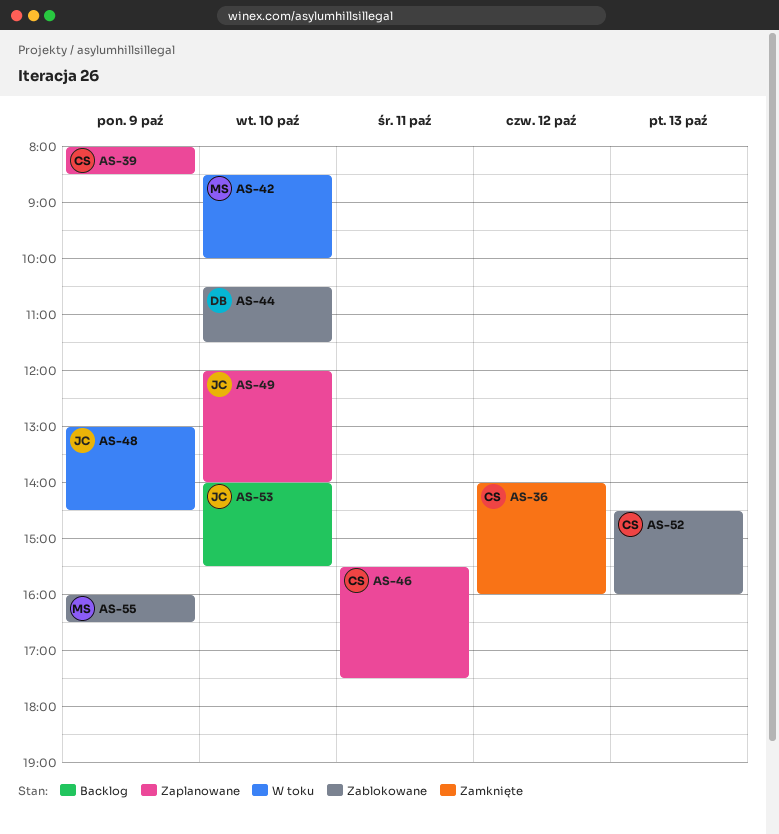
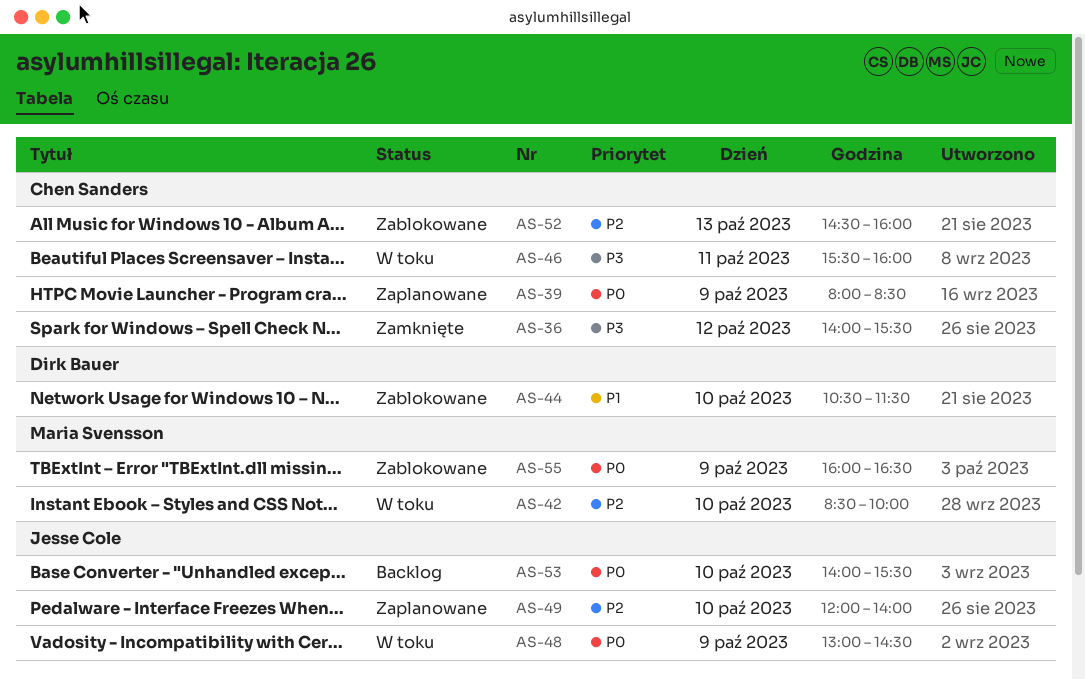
AS-36, ends: 16:00 -> 15:30
AS-46, status: Zaplanowane -> W toku
AS-46, ends: 17:30 -> 16:00

